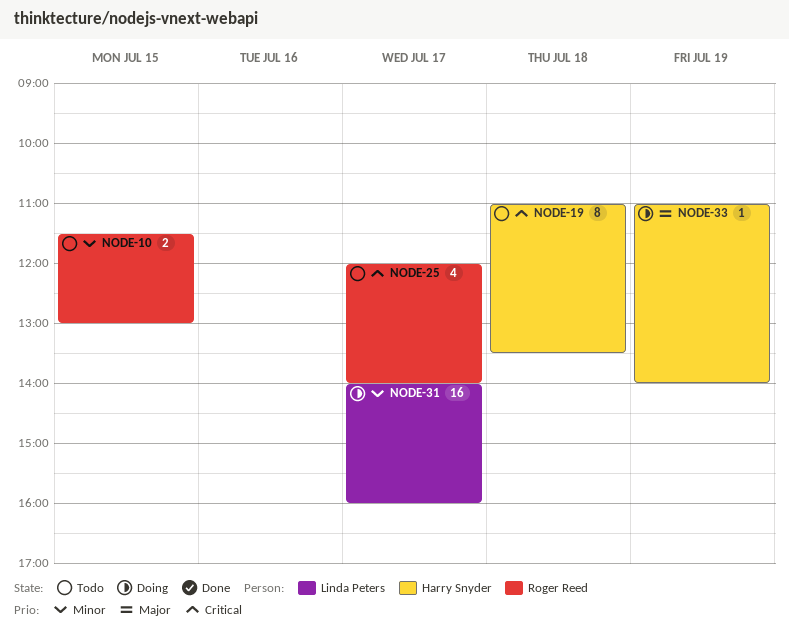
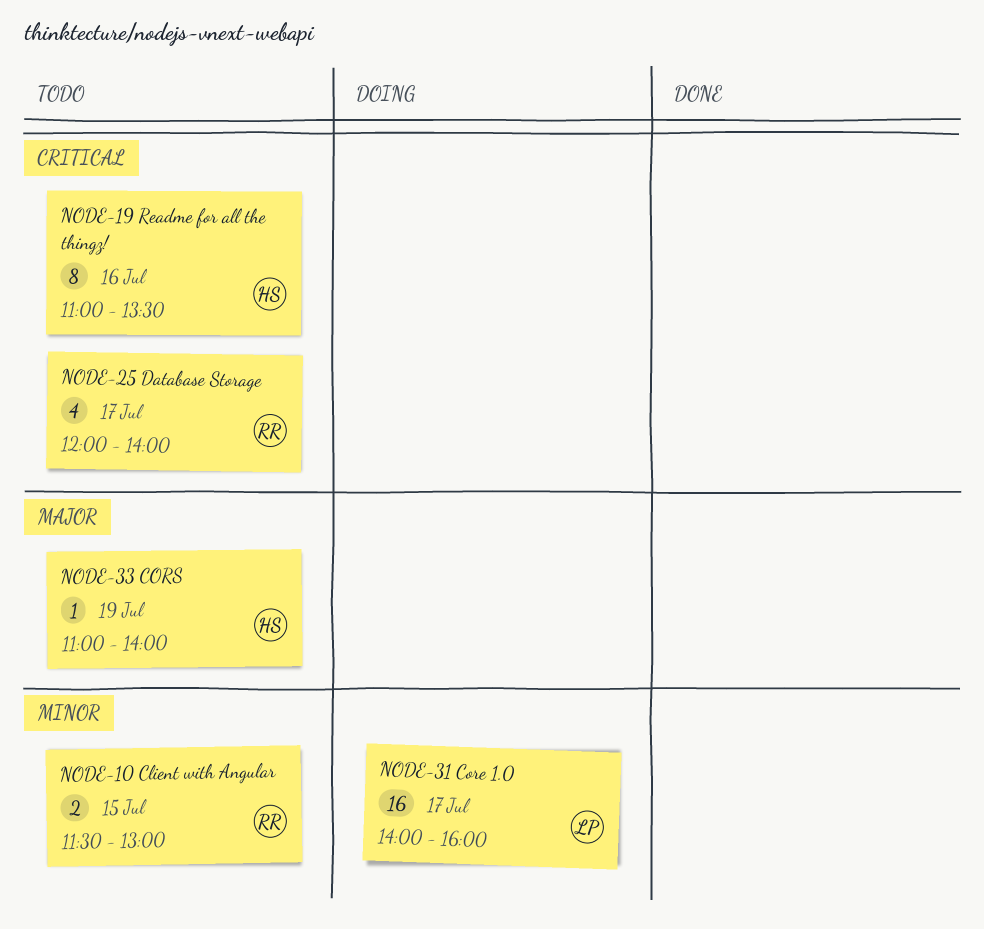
NODE-19, day: Jul 18 -> Jul 16
NODE-33, status: Doing -> Todo

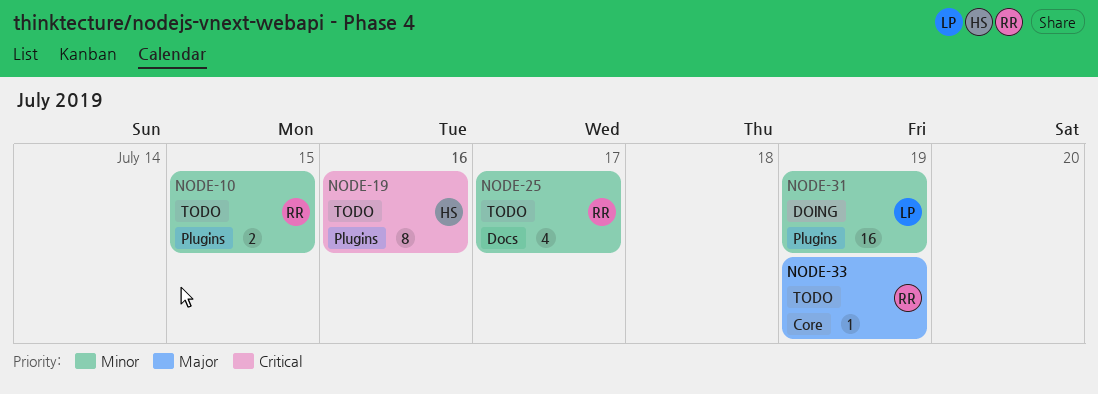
NODE-25, priority: Critical -> Minor
NODE-31, day: Jul 17 -> Jul 19
NODE-33, owner: HS -> RR

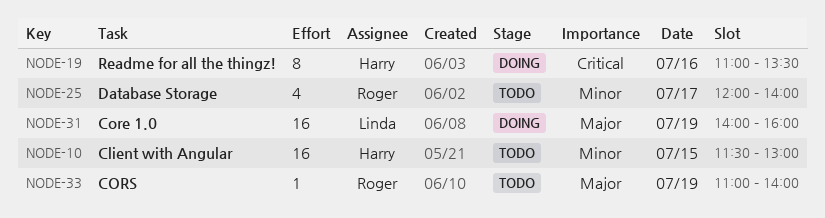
NODE-10, owner: Roger -> Harry
NODE-10, estimate: 2 -> 16
NODE-19, status: Todo -> Doing
NODE-31, priority: Minor -> Major

